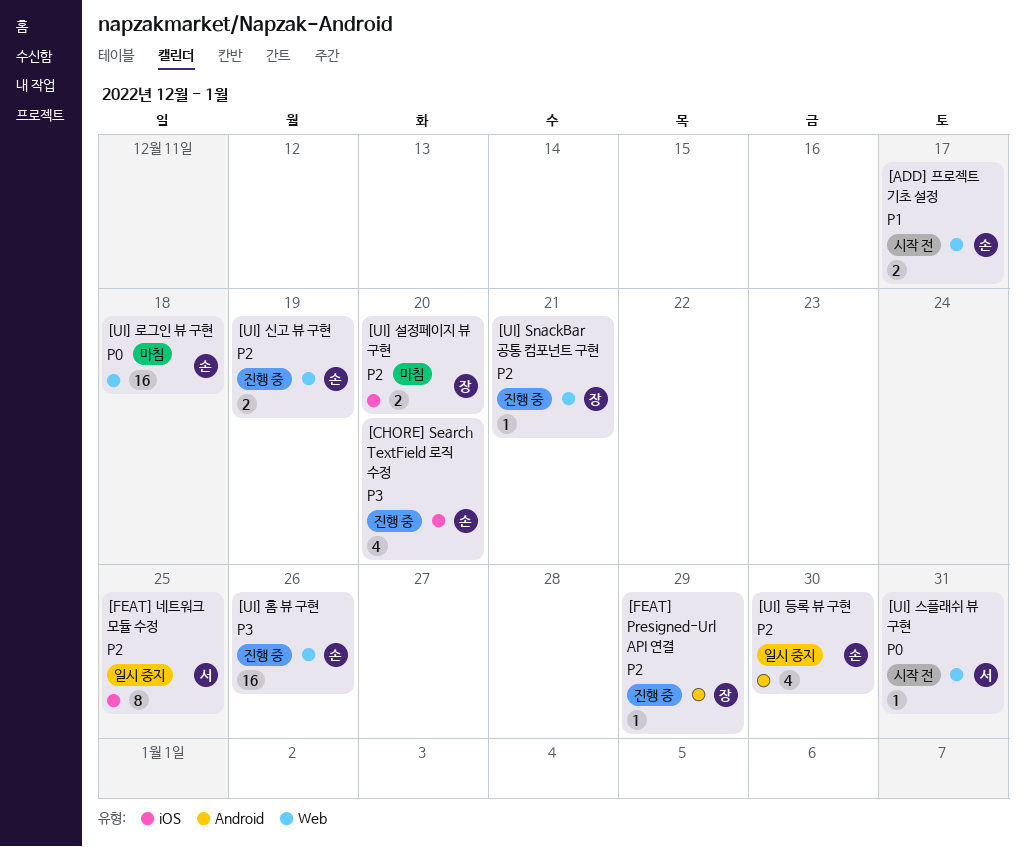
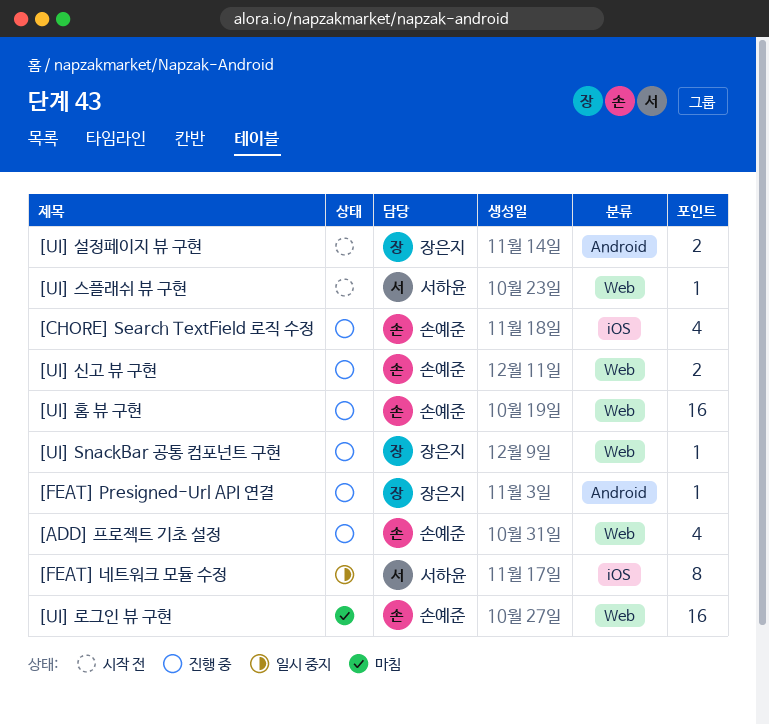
[ADD] 프로젝트 기초 설정, status: 시작 전 -> 진행 중
[ADD] 프로젝트 기초 설정, estimate: 2 -> 4
[UI] 등록 뷰 구현: present -> none
[UI] 설정페이지 뷰 구현, status: 마침 -> 시작 전
[UI] 설정페이지 뷰 구현, label: iOS -> Android

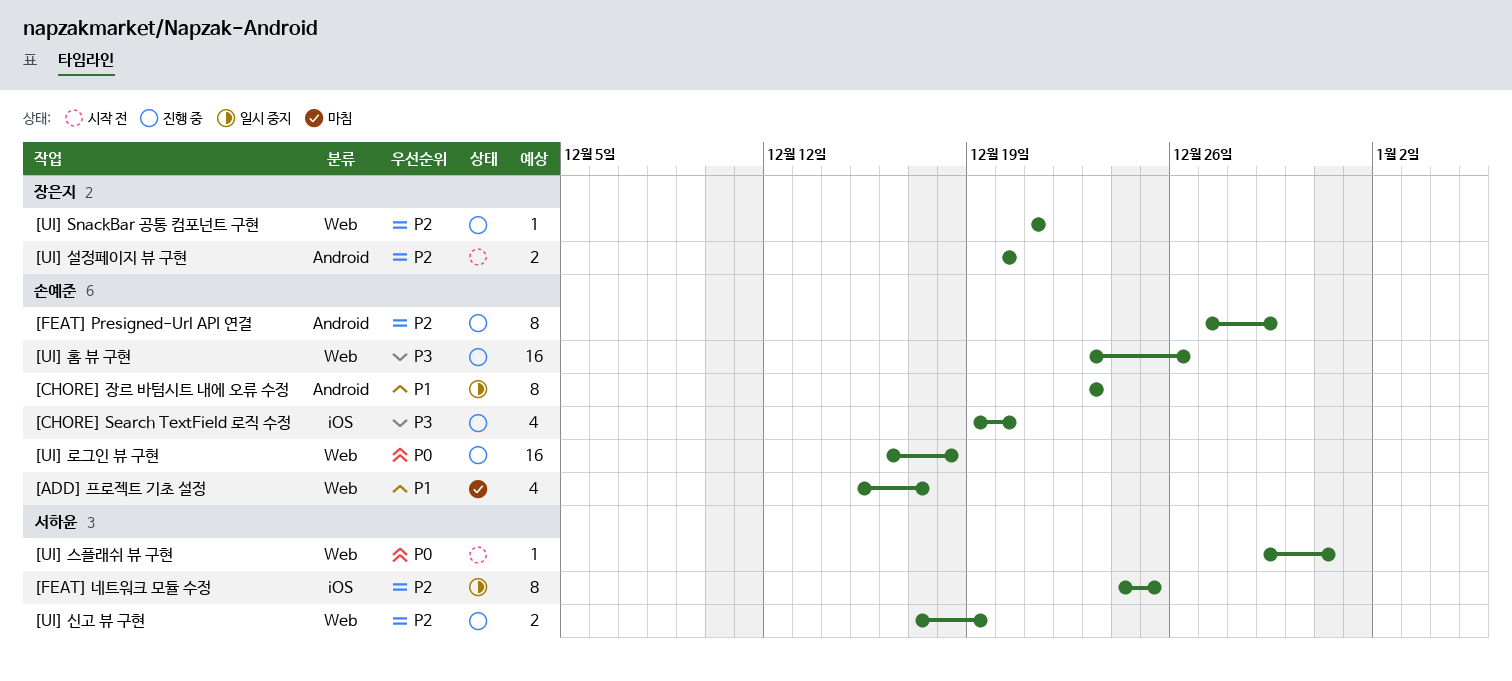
[ADD] 프로젝트 기초 설정, status: 진행 중 -> 마침
[CHORE] 장르 바텀시트 내에 오류 수정: none -> present
[FEAT] Presigned-Url API 연결, owner: 장은지 -> 손예준
[FEAT] Presigned-Url API 연결, estimate: 1 -> 8
[UI] 로그인 뷰 구현, status: 마침 -> 진행 중
[UI] 신고 뷰 구현, owner: 손예준 -> 서하윤

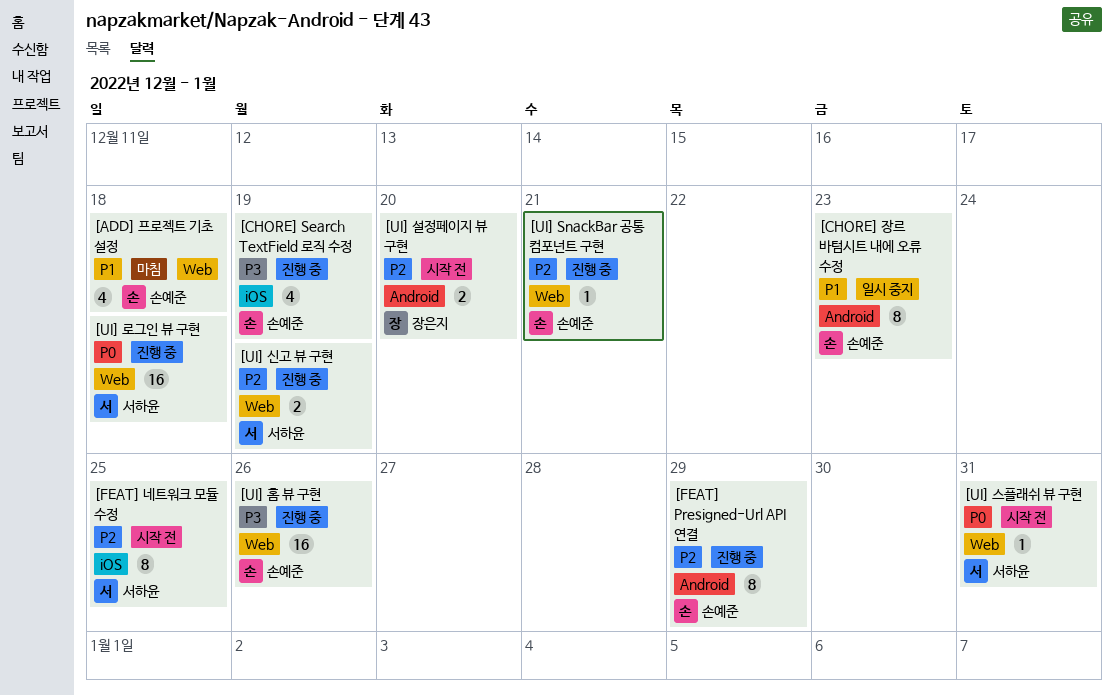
[ADD] 프로젝트 기초 설정, due: Dec 17 -> Dec 18
[CHORE] Search TextField 로직 수정, due: Dec 20 -> Dec 19
[FEAT] 네트워크 모듈 수정, status: 일시 중지 -> 시작 전
[UI] SnackBar 공통 컴포넌트 구현, owner: 장은지 -> 손예준
[UI] 로그인 뷰 구현, owner: 손예준 -> 서하윤

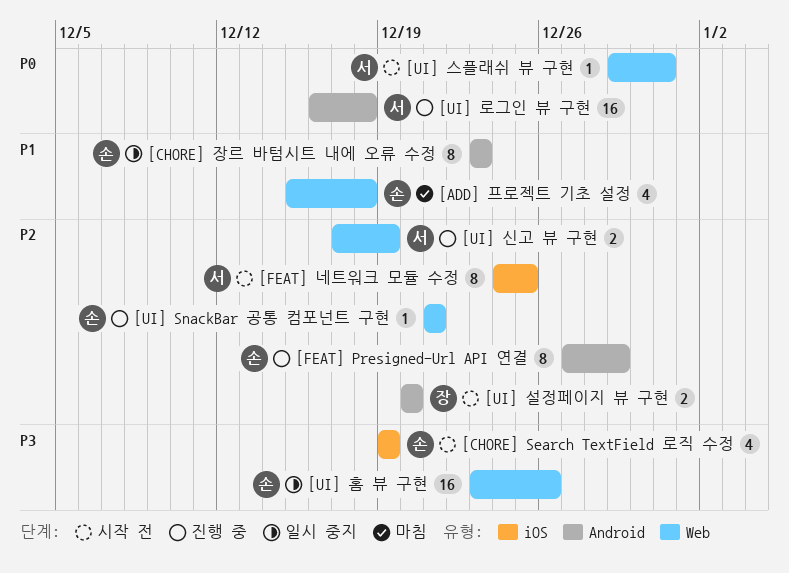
[CHORE] Search TextField 로직 수정, status: 진행 중 -> 시작 전
[UI] 로그인 뷰 구현, label: Web -> Android
[UI] 홈 뷰 구현, status: 진행 중 -> 일시 중지

